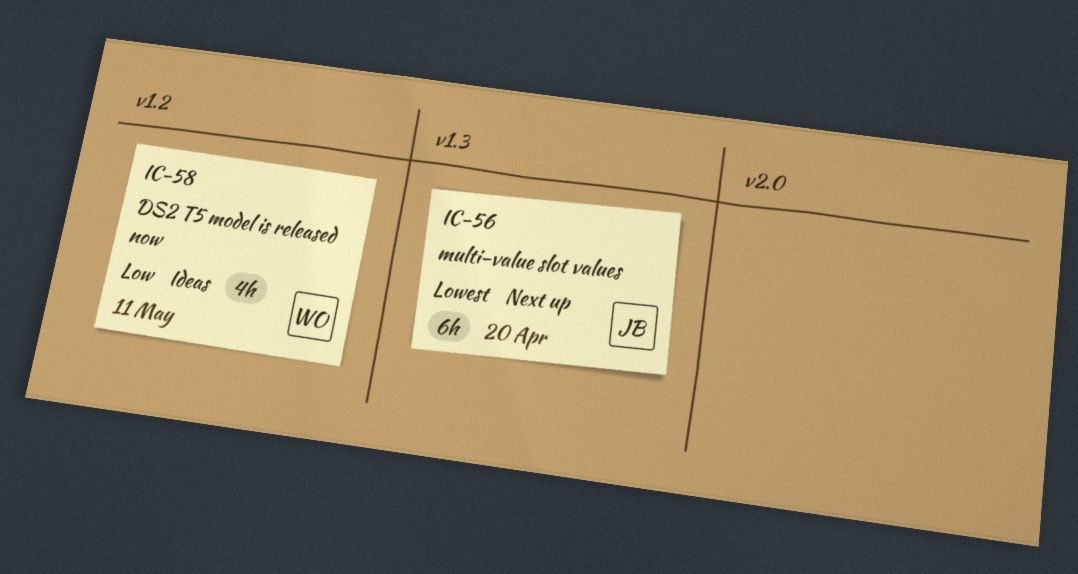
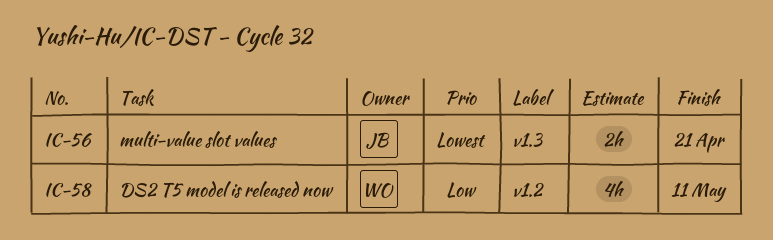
IC-56, estimate: 6h -> 2h
IC-56, due: Apr 20 -> Apr 21

